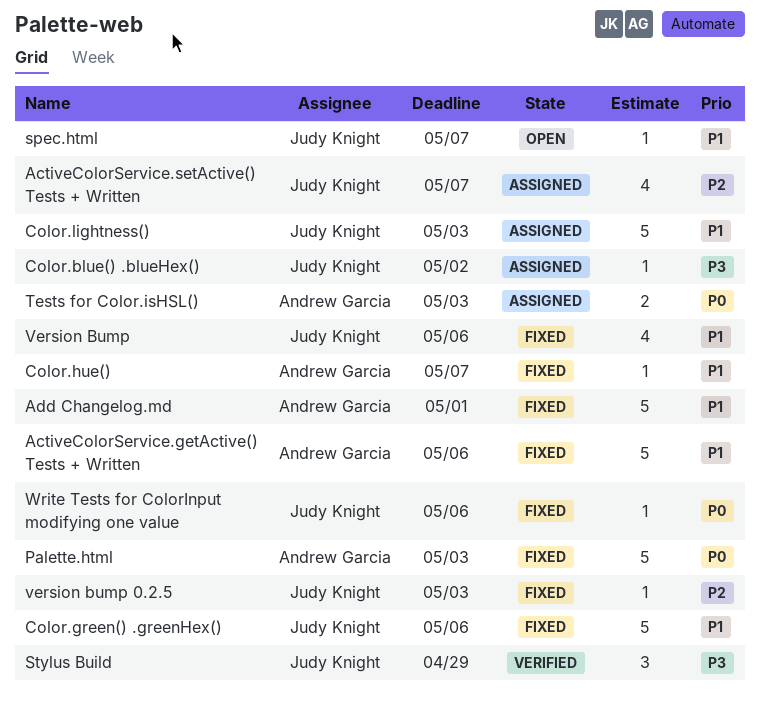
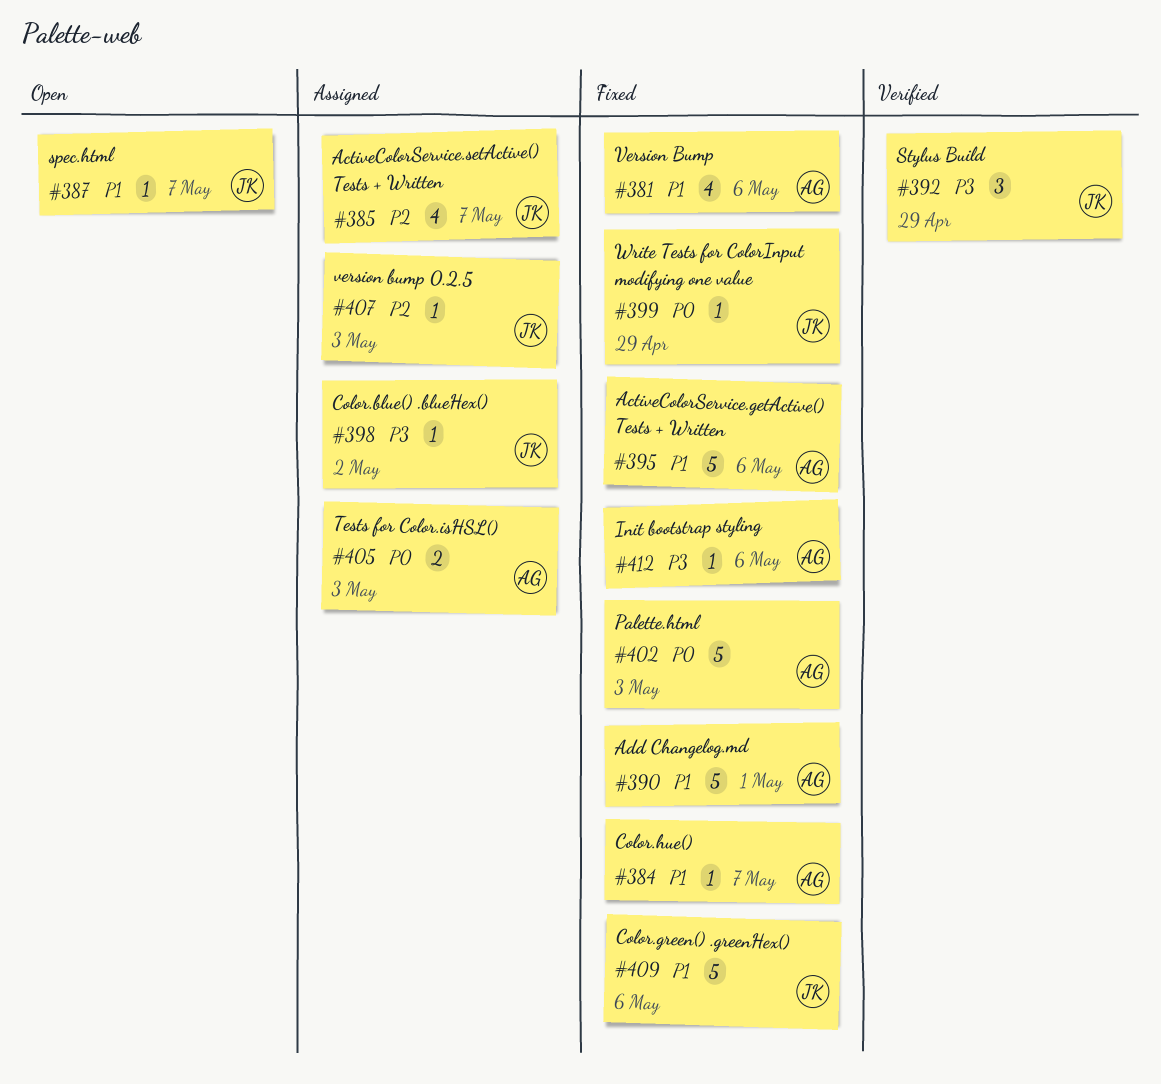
Color.lightness(): present -> none
Init bootstrap styling: none -> present
Version Bump, owner: Judy Knight -> Andrew Garcia
version bump 0.2.5, status: Fixed -> Assigned
Write Tests for ColorInput modifying one value, due: May 6 -> Apr 29

